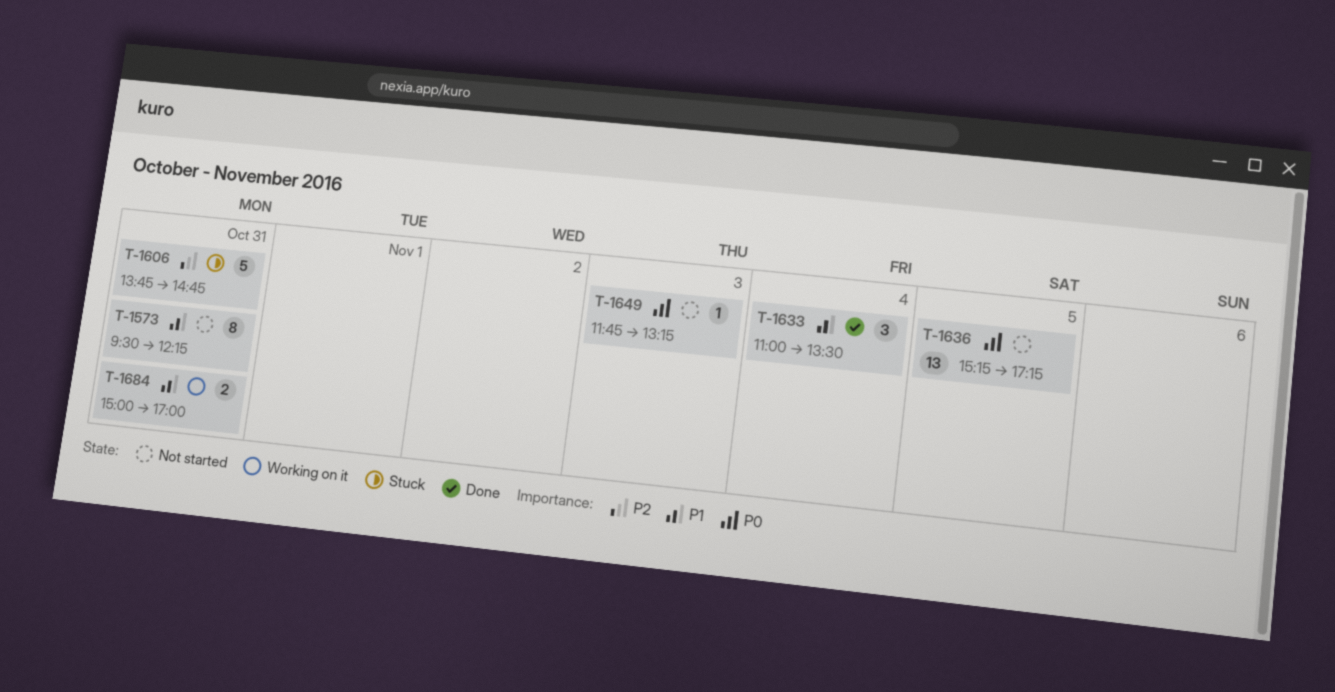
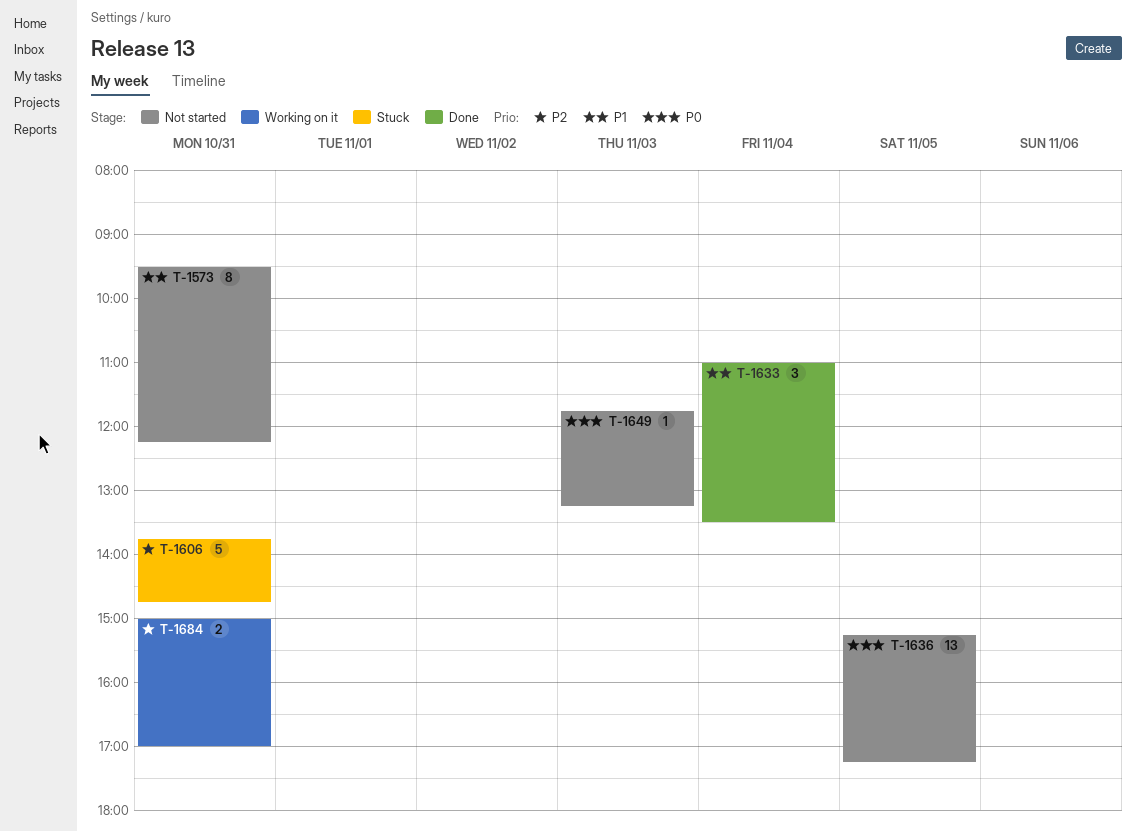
T-1684, priority: P1 -> P2

